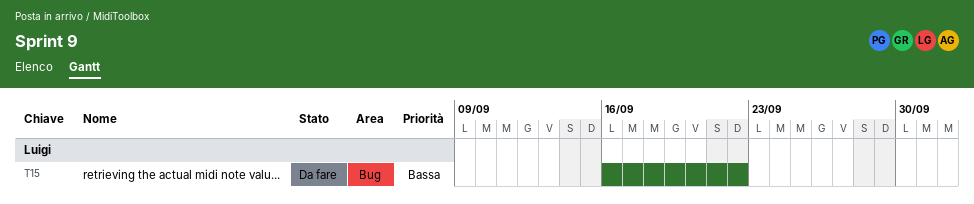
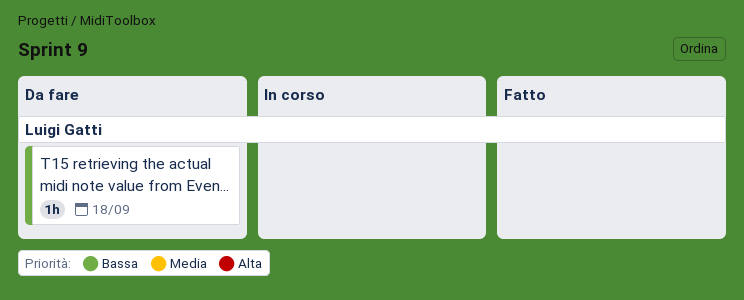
T15, due: Sep 22 -> Sep 18

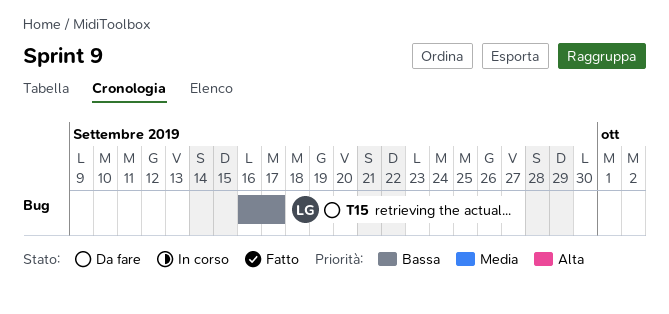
T15, due: Sep 18 -> Sep 17

